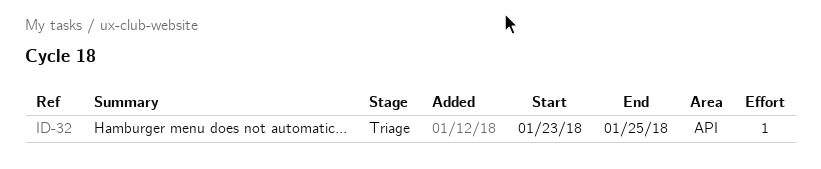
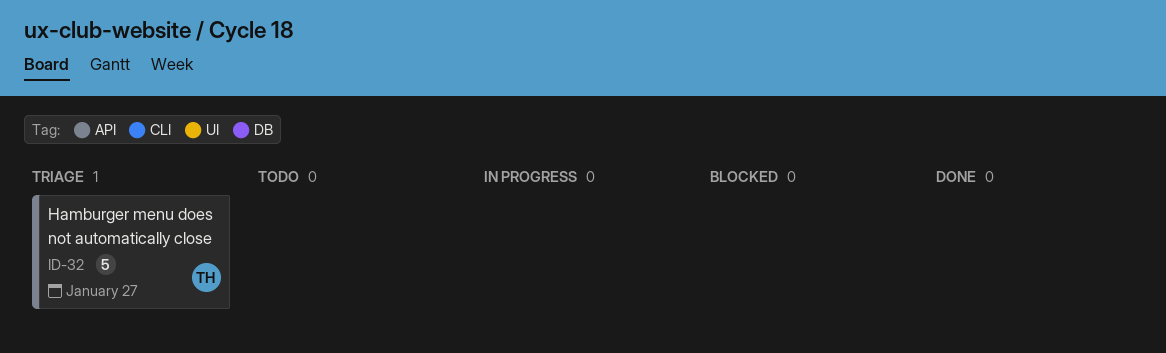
ID-32, estimate: 1 -> 5
ID-32, due: Jan 25 -> Jan 27

